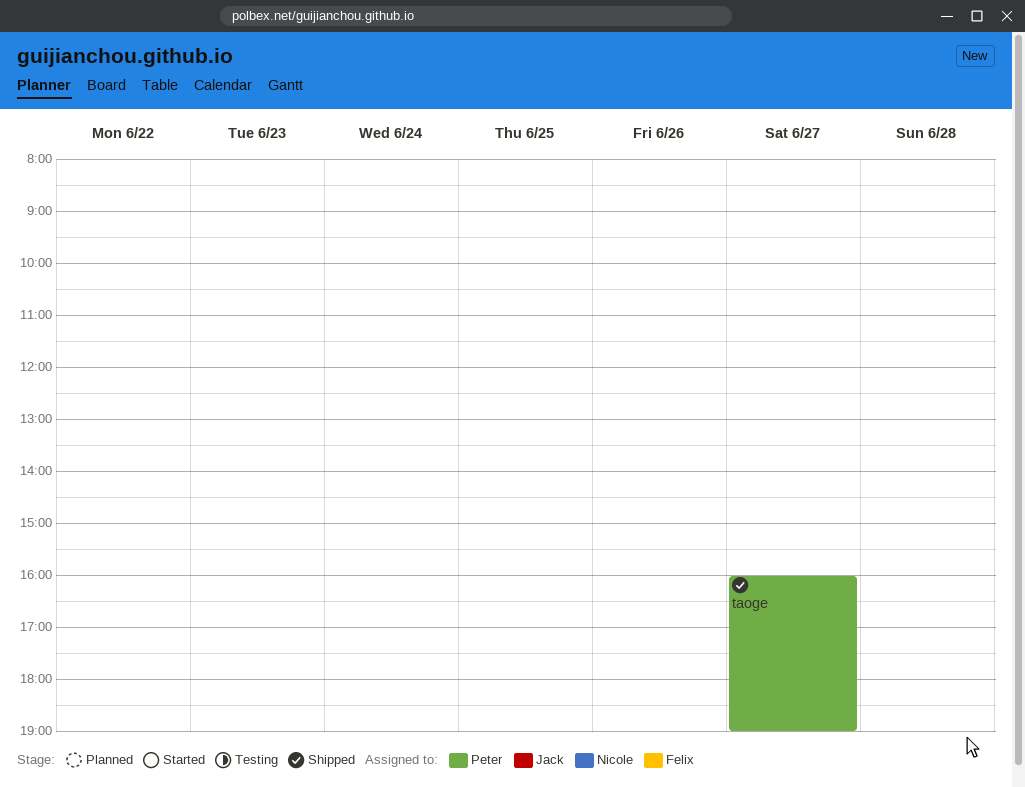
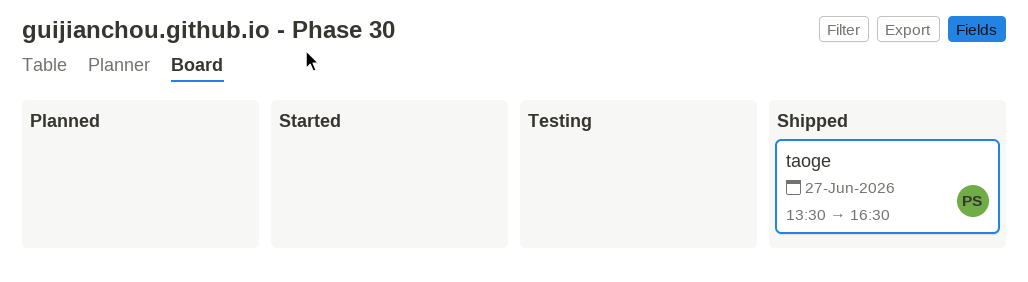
taoge, begins: 16:00 -> 13:30
taoge, ends: 19:00 -> 16:30

